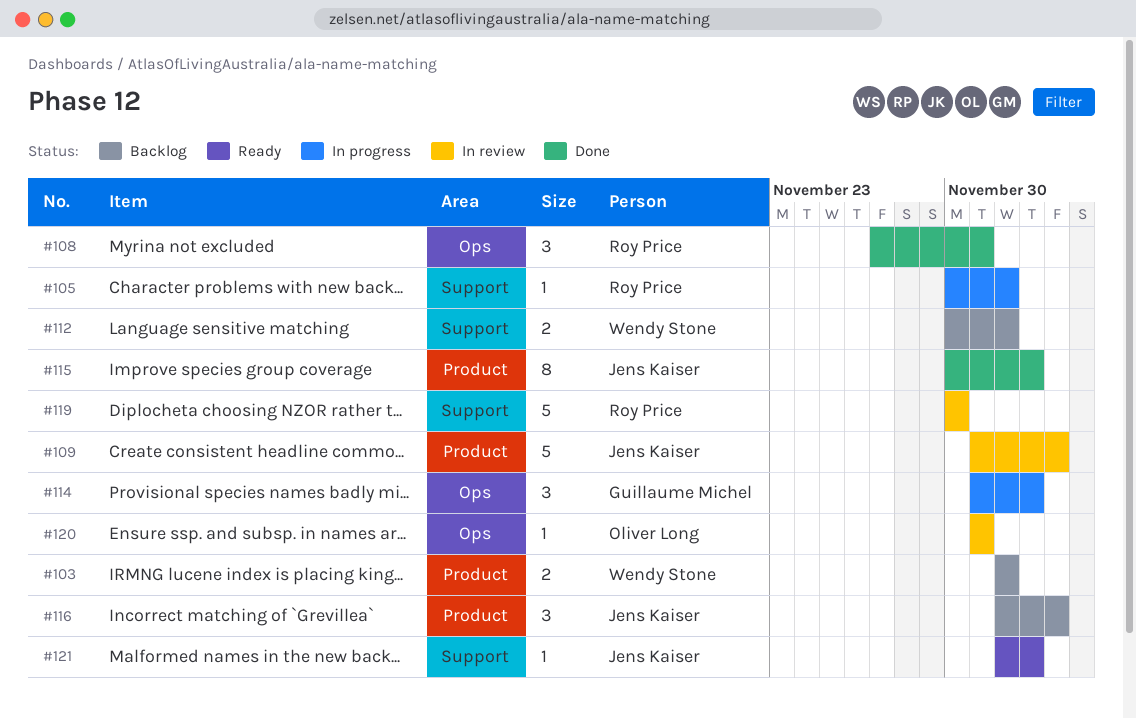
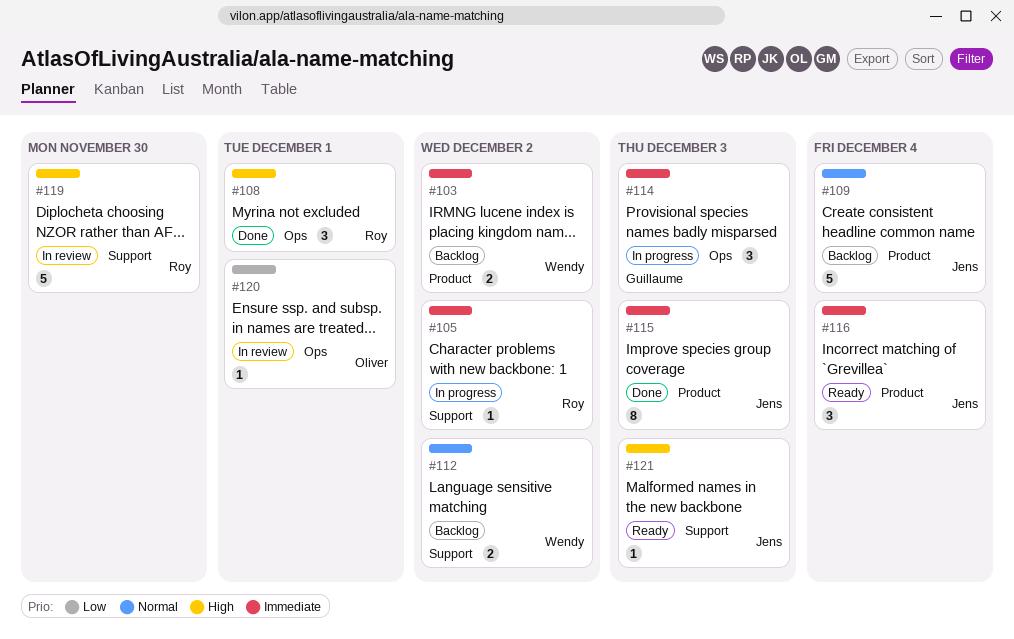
#109, status: In review -> Backlog
#116, status: Backlog -> Ready

